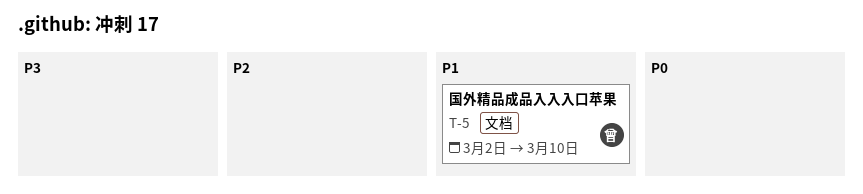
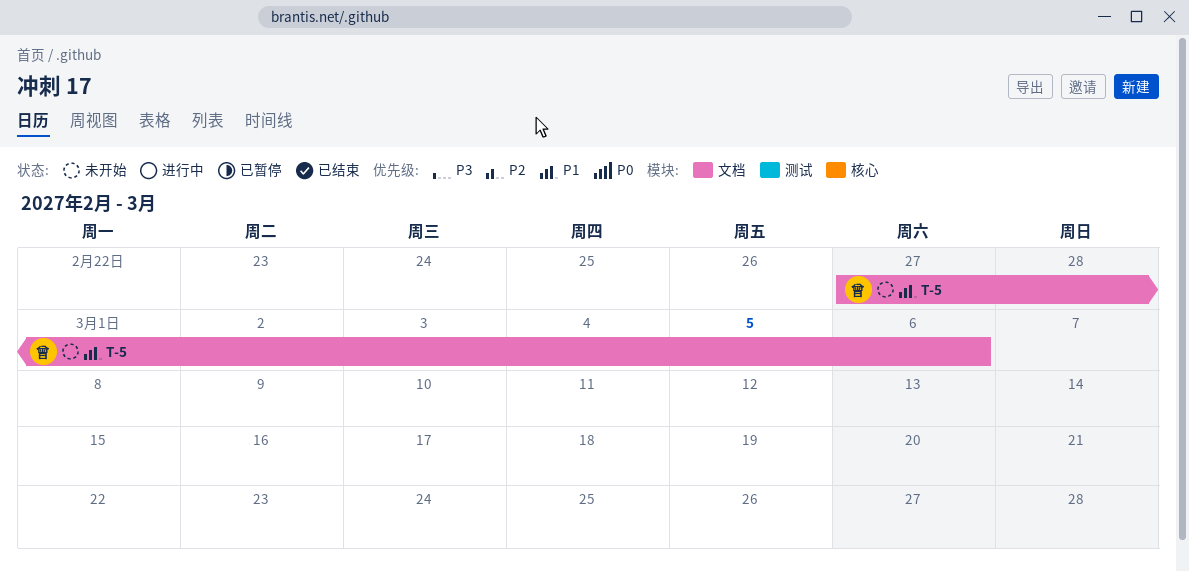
T-5, start: Mar 2 -> Feb 27
T-5, due: Mar 10 -> Mar 6

